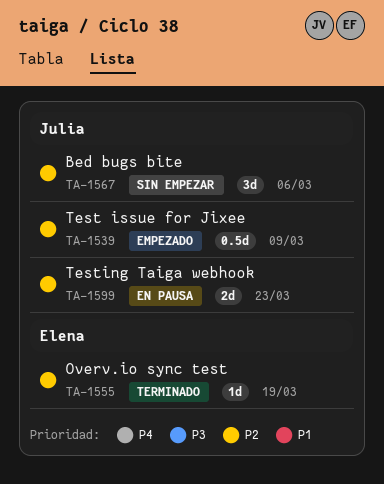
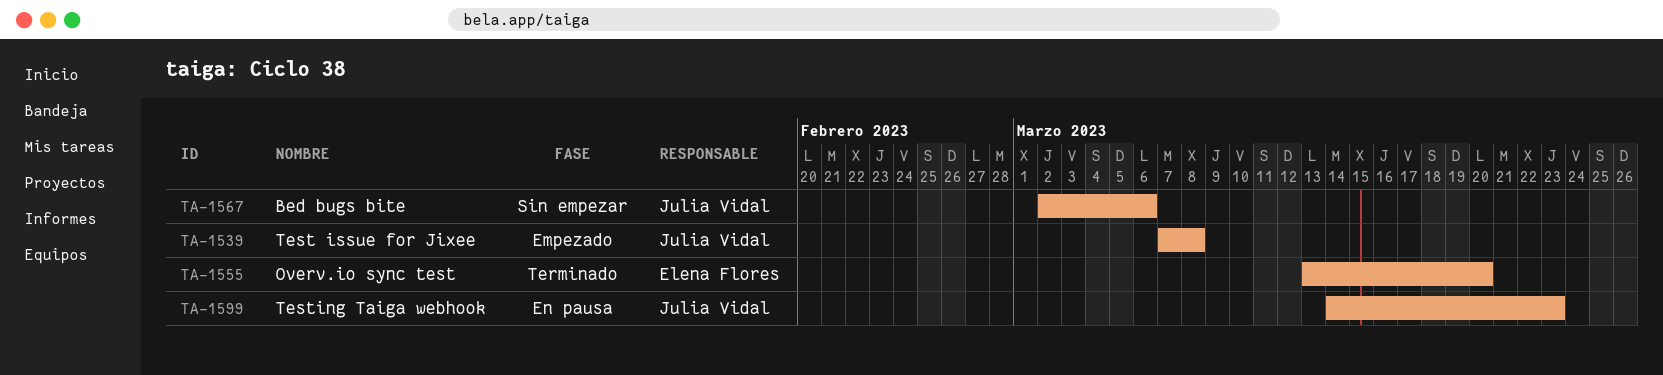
TA-1539, due: Mar 9 -> Mar 8
TA-1555, due: Mar 19 -> Mar 20

